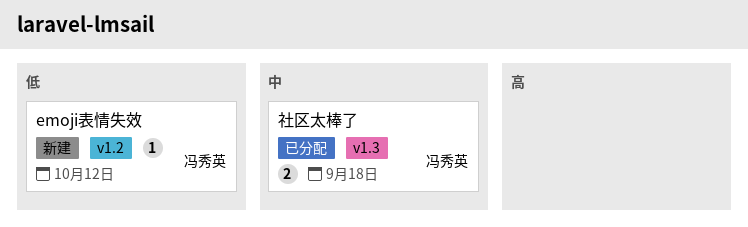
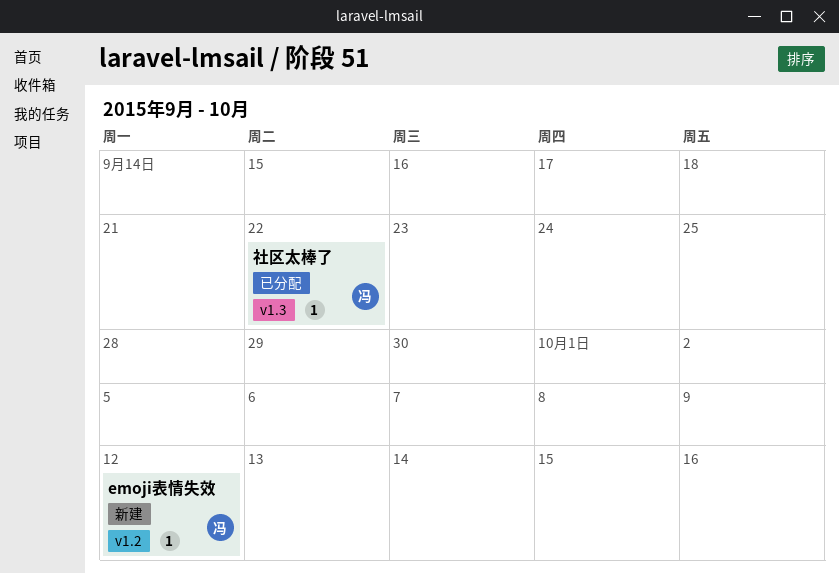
社区太棒了, estimate: 2 -> 1
社区太棒了, due: Sep 18 -> Sep 22

